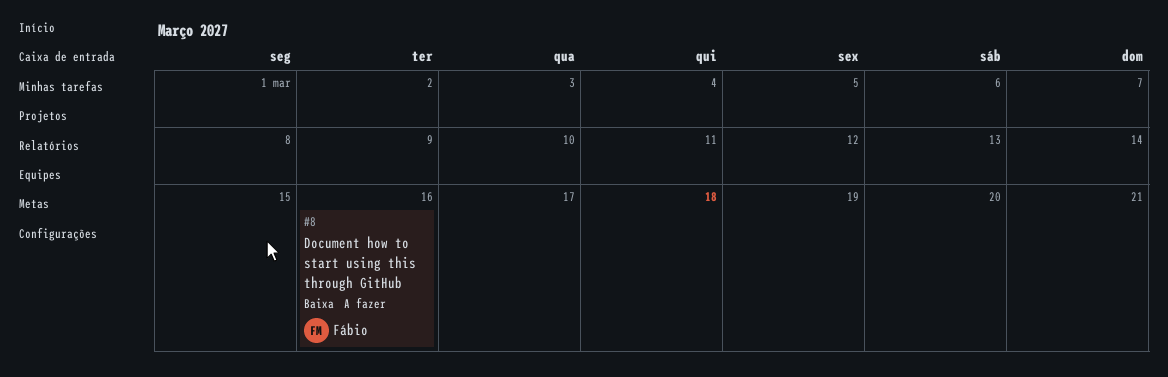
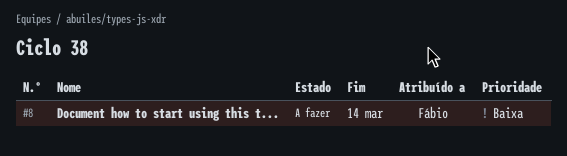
#8, due: Mar 16 -> Mar 14

